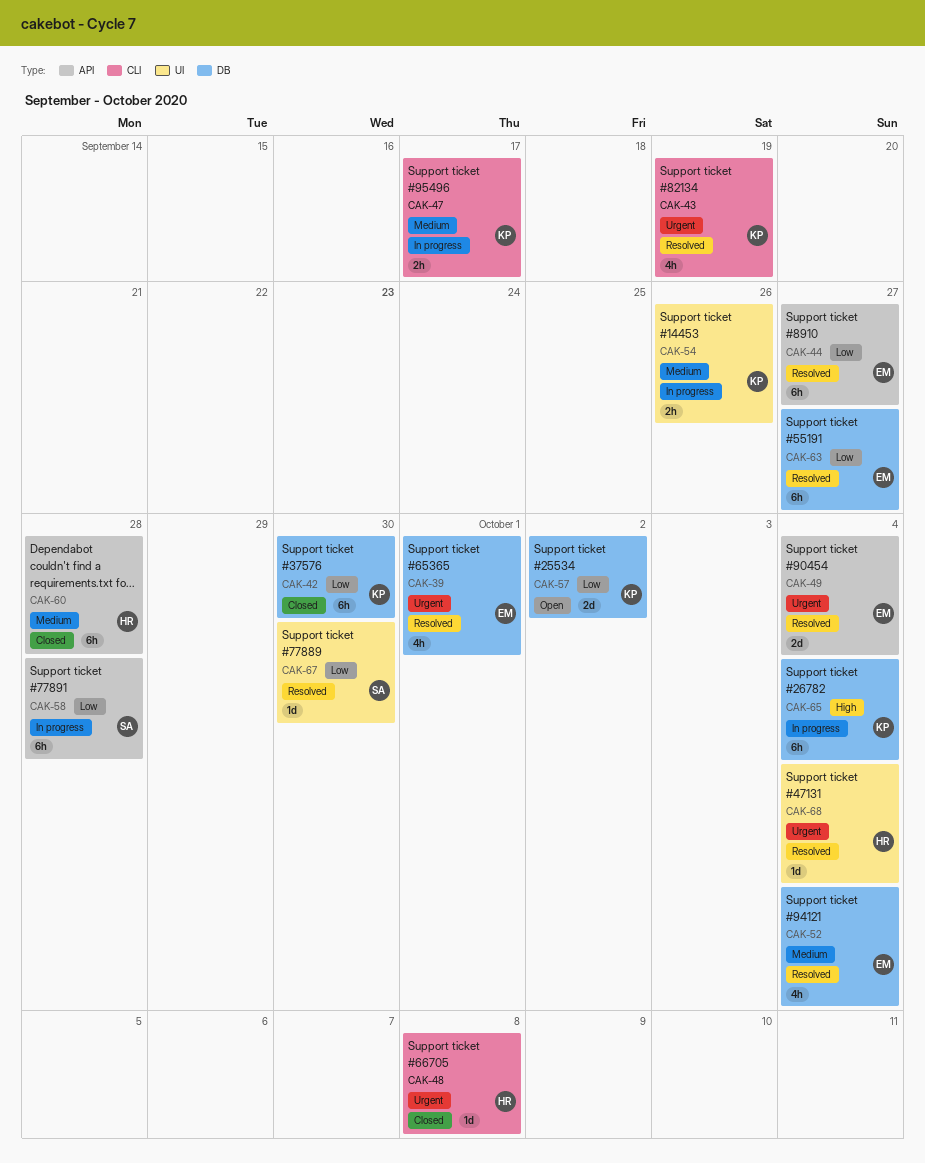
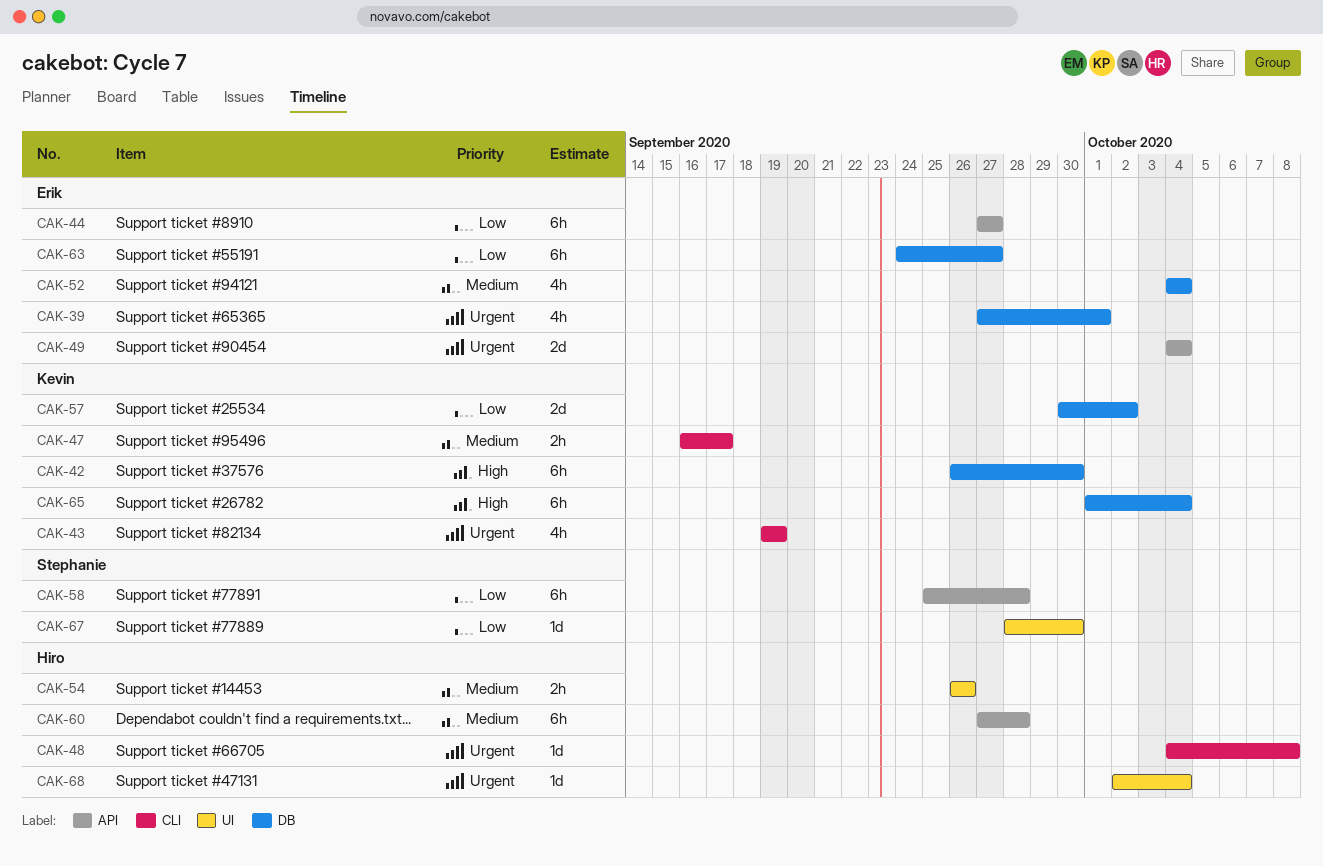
CAK-42, priority: Low -> High
CAK-54, owner: Kevin -> Hiro

